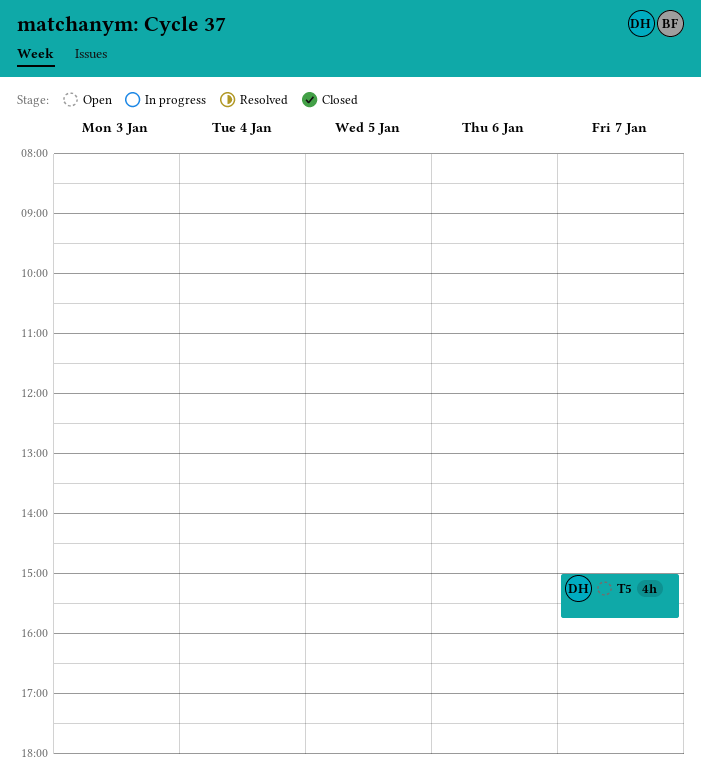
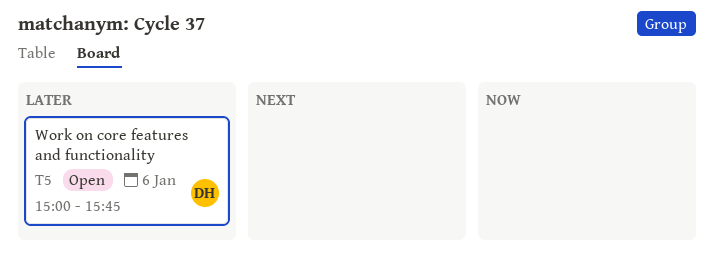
T5, day: Jan 7 -> Jan 6

